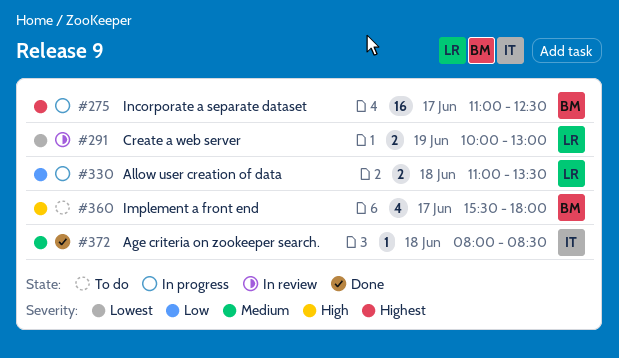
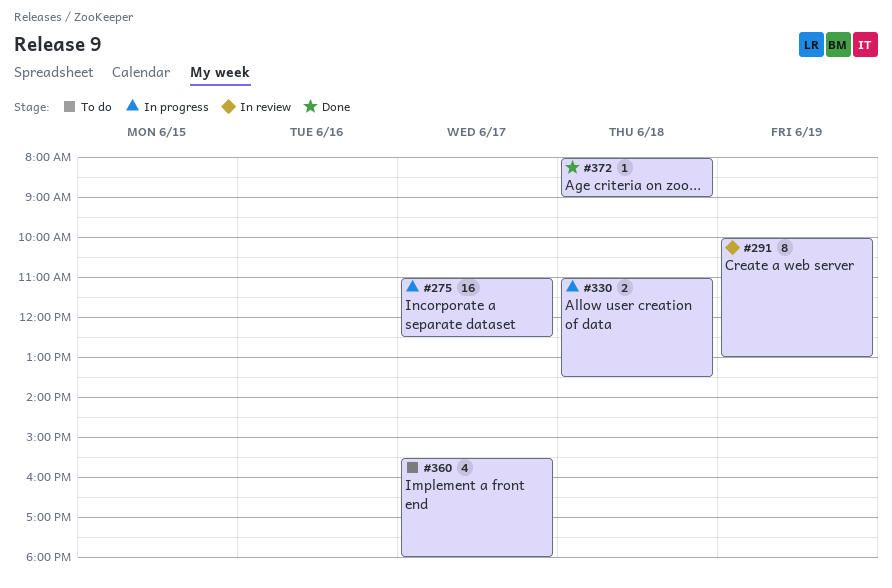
#291, estimate: 2 -> 8
#372, ends: 08:30 -> 09:00

